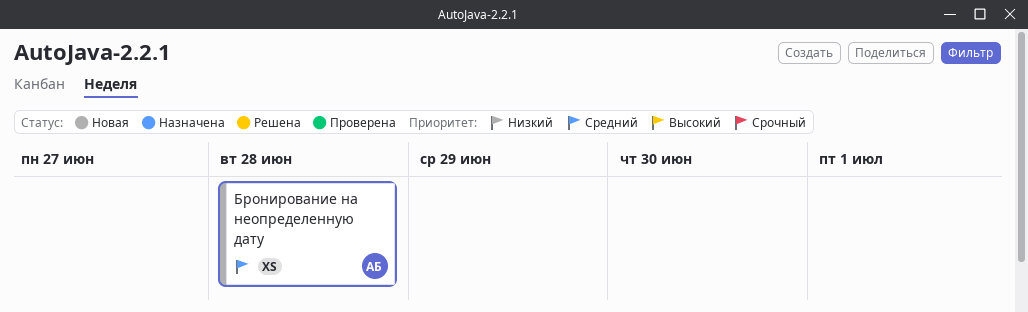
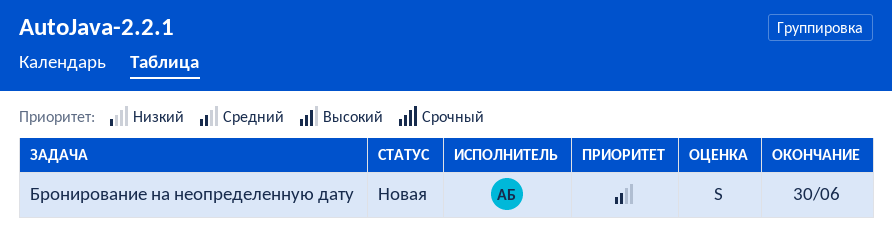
Бронирование на неопределенную дату, estimate: XS -> S
Бронирование на неопределенную дату, due: Jun 28 -> Jun 30

